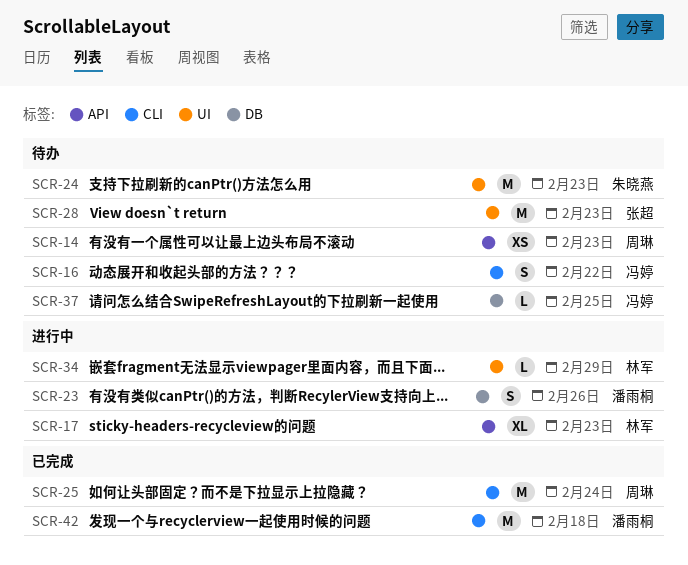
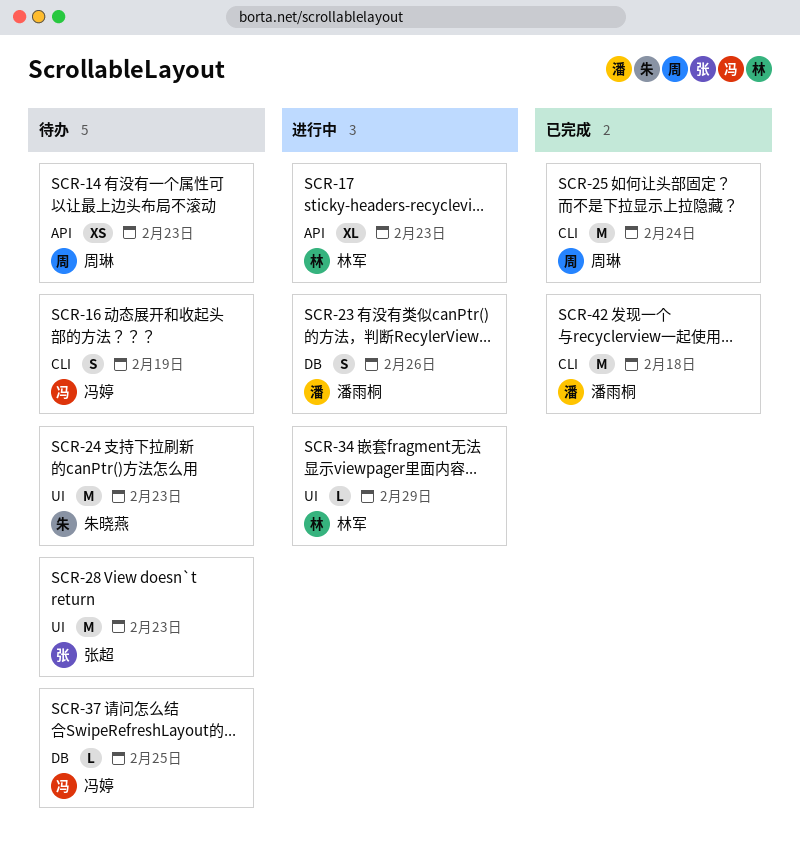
SCR-16, due: Feb 22 -> Feb 19

